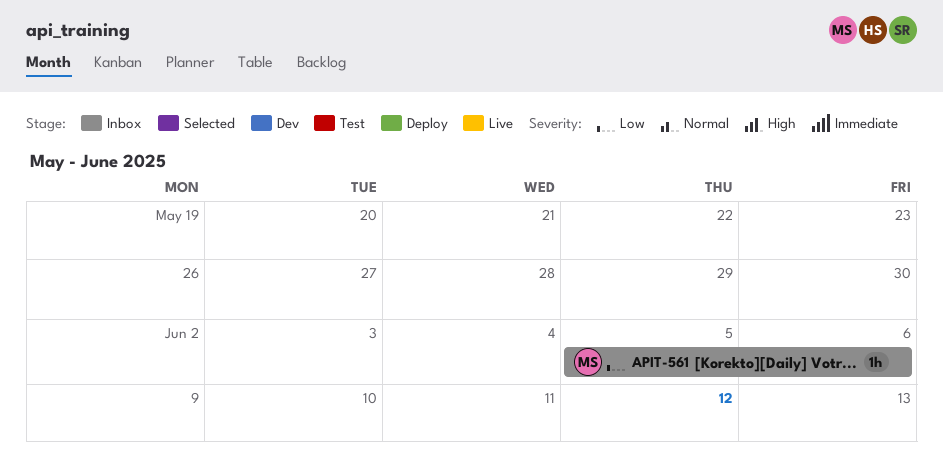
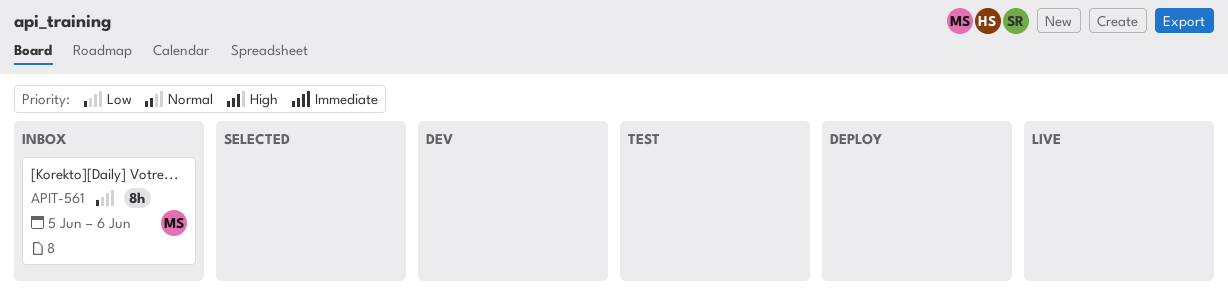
APIT-561, estimate: 1h -> 8h

